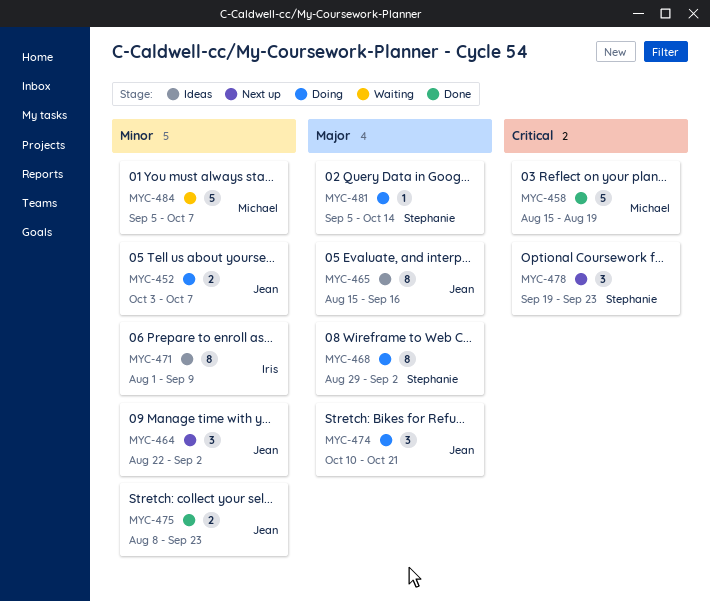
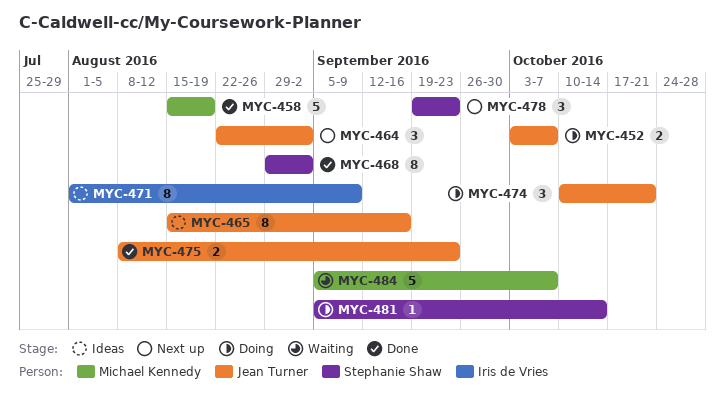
MYC-468, status: Doing -> Done

